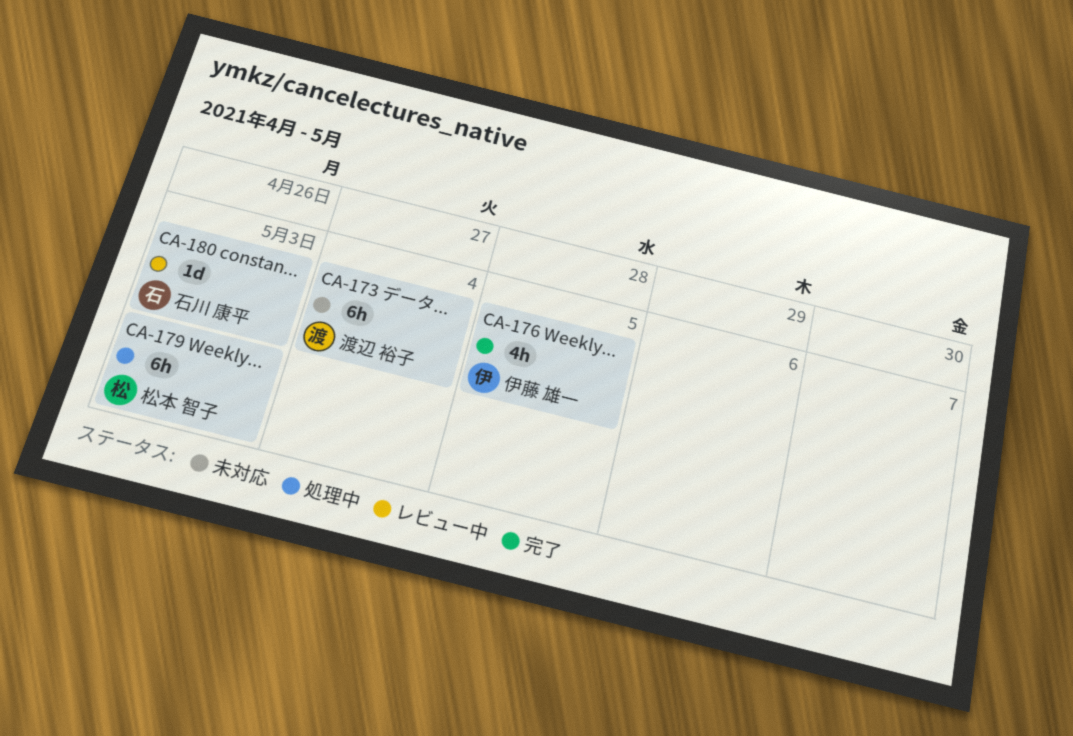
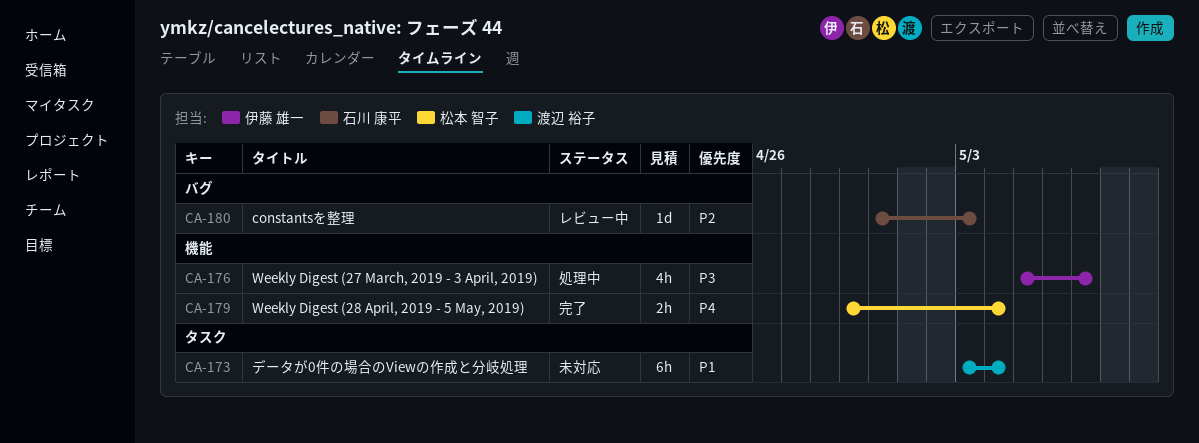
CA-176, status: 完了 -> 処理中
CA-176, due: May 5 -> May 7
CA-179, status: 処理中 -> 完了
CA-179, estimate: 6h -> 2h
CA-179, due: May 3 -> May 4

